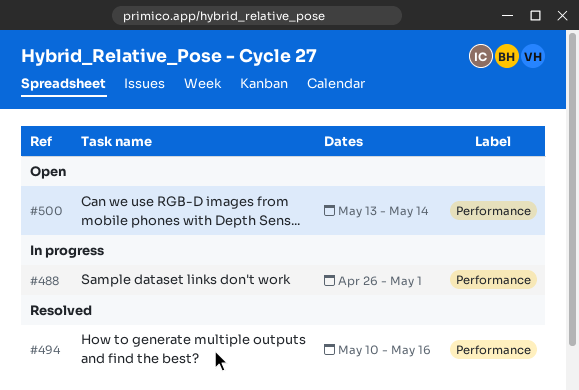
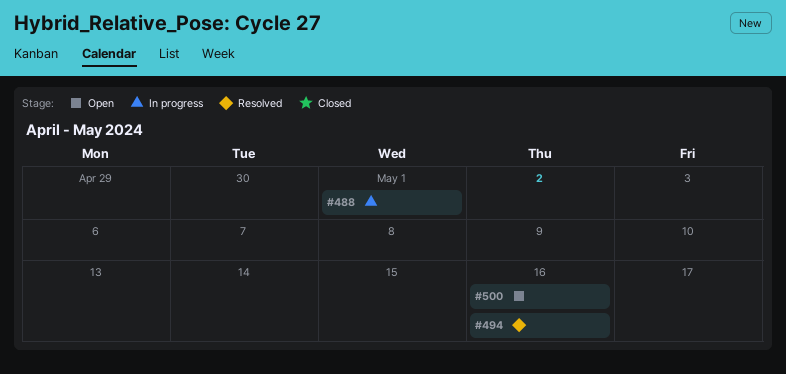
#500, due: May 14 -> May 16

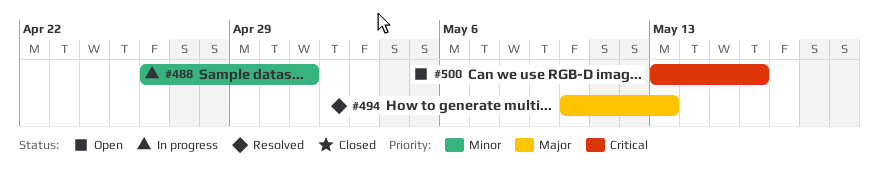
#494, due: May 16 -> May 13

